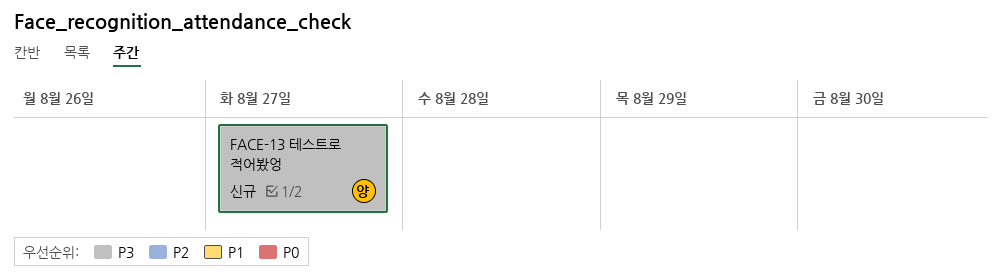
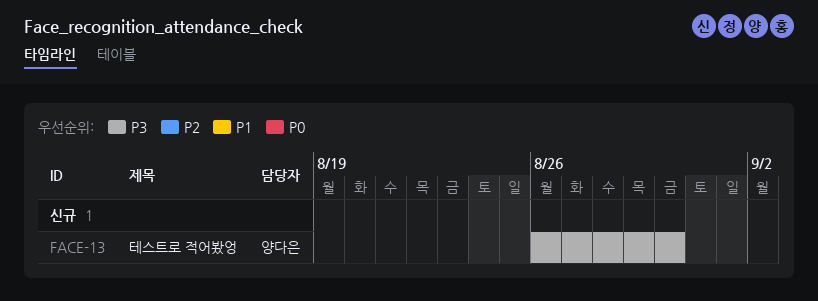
FACE-13, due: Aug 27 -> Aug 30

